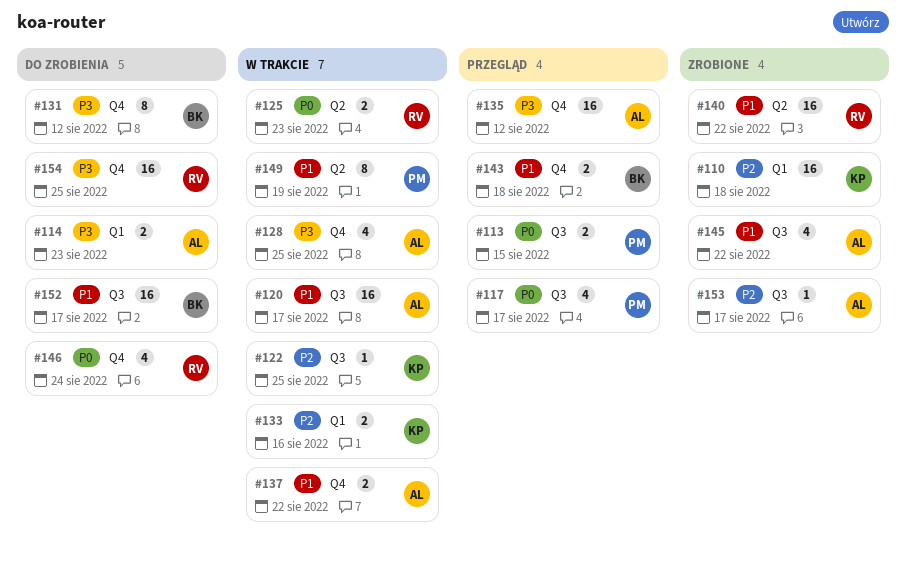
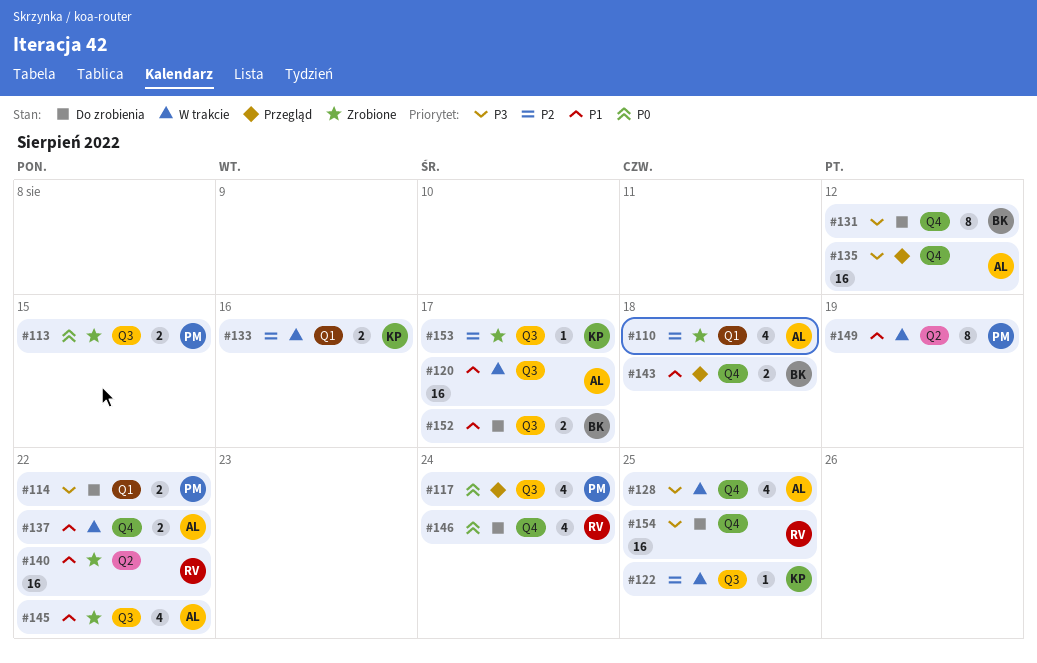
#110, owner: KP -> AL
#110, estimate: 16 -> 4
#113, status: Przegląd -> Zrobione
#114, owner: AL -> PM
#114, due: Aug 23 -> Aug 22
#117, due: Aug 17 -> Aug 24
#125: present -> none
#152, estimate: 16 -> 2
#153, owner: AL -> KP

